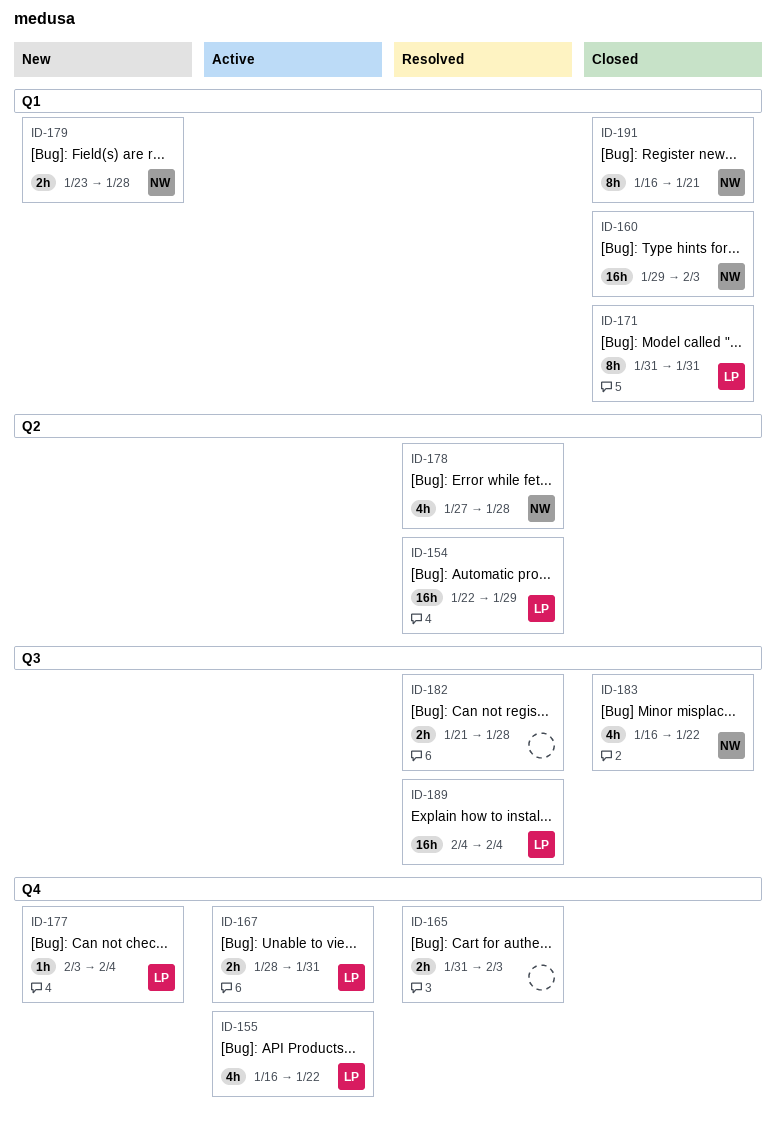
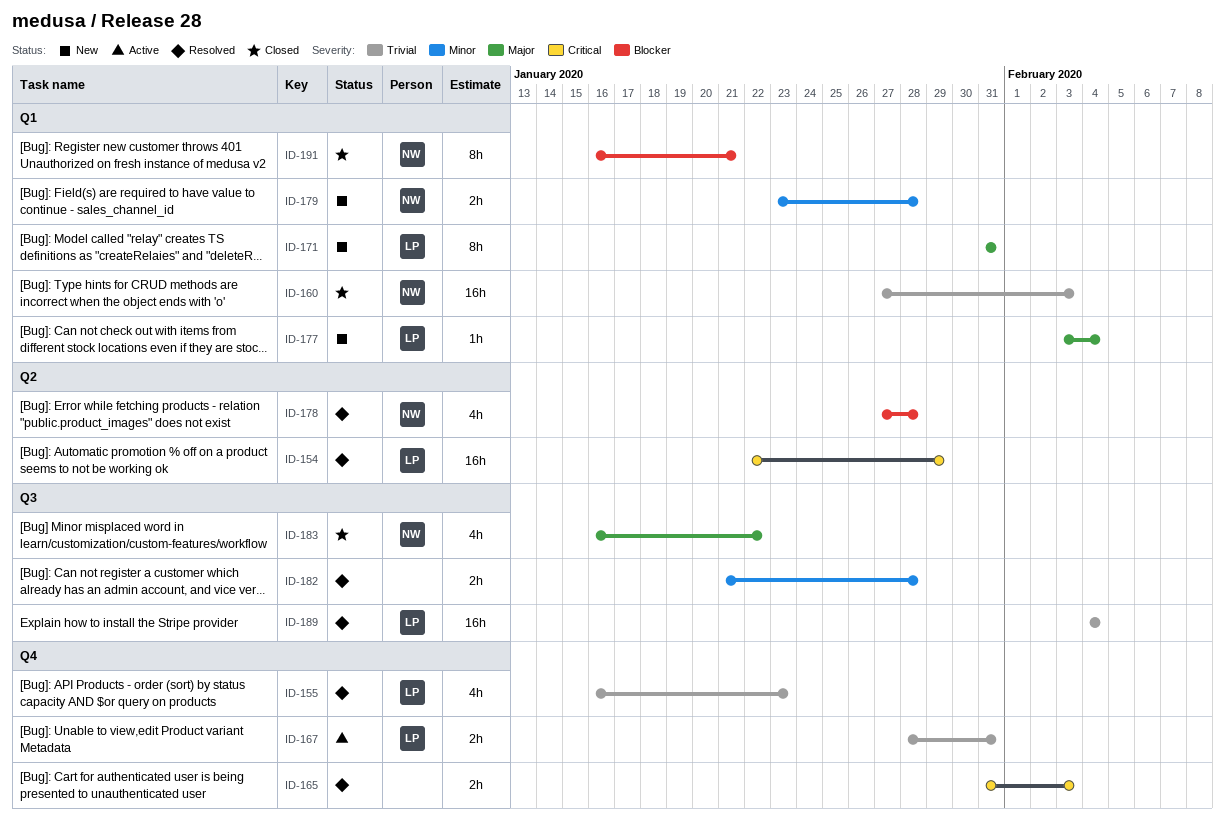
ID-155, status: Active -> Resolved
ID-155, due: Jan 22 -> Jan 23
ID-160, start: Jan 29 -> Jan 27
ID-171, status: Closed -> New
ID-177, label: Q4 -> Q1

